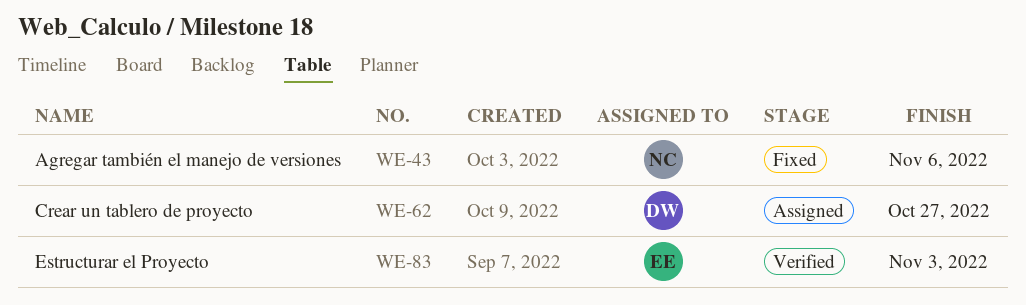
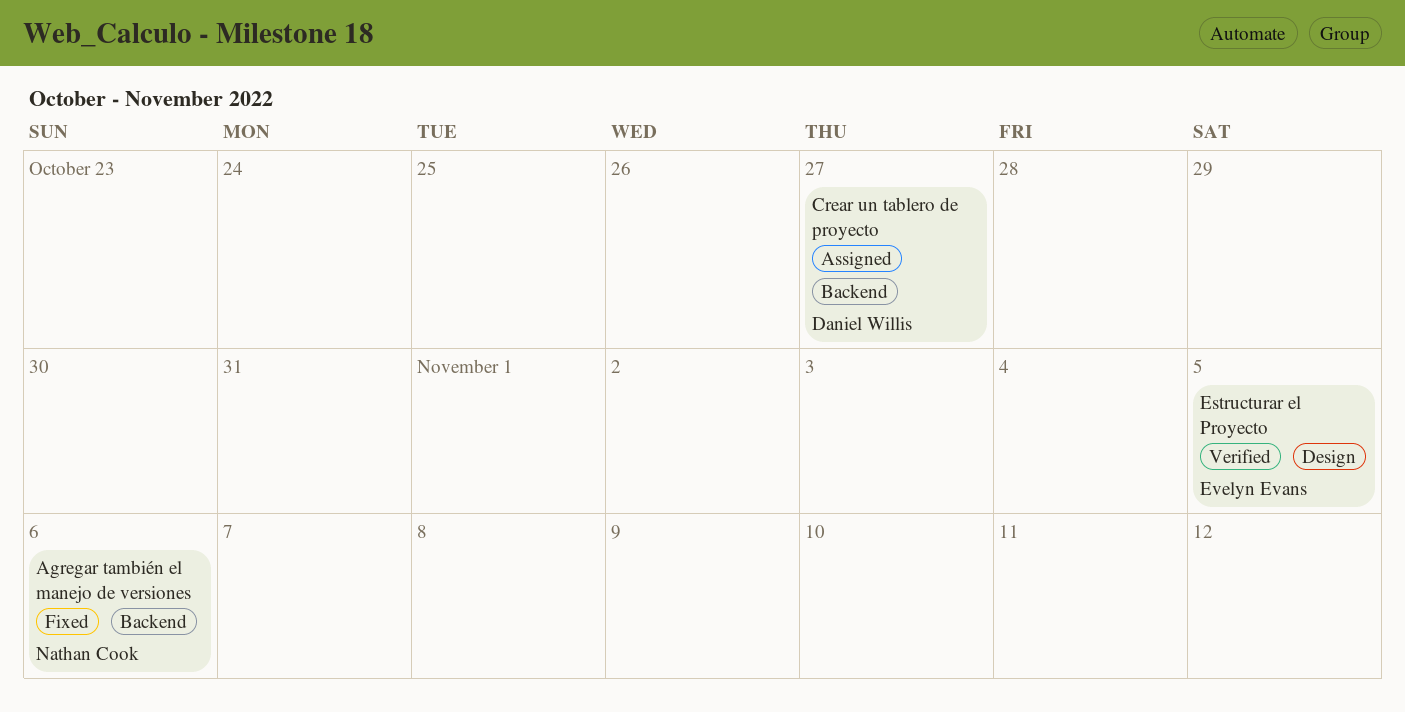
Estructurar el Proyecto, due: Nov 3 -> Nov 5

